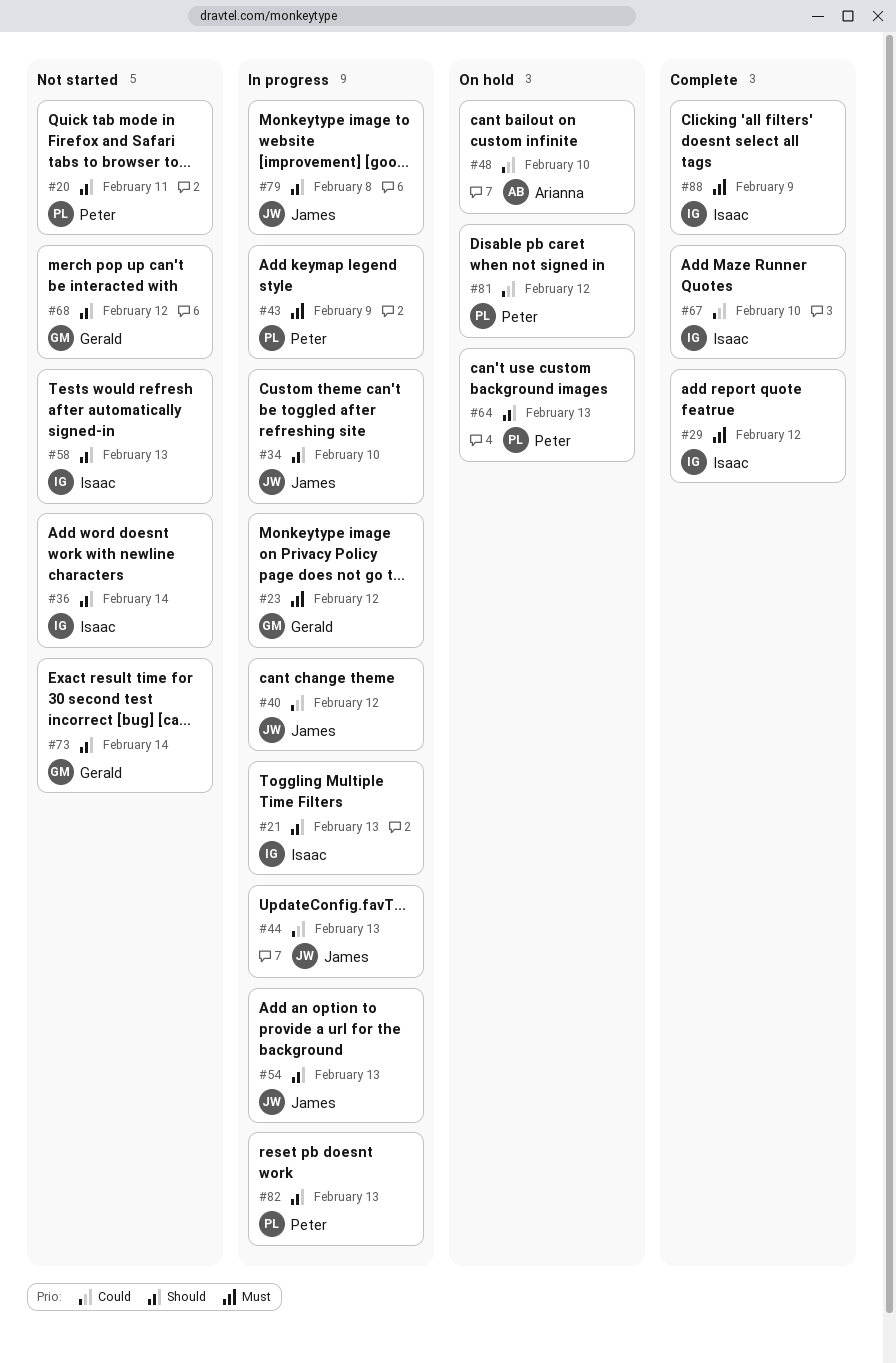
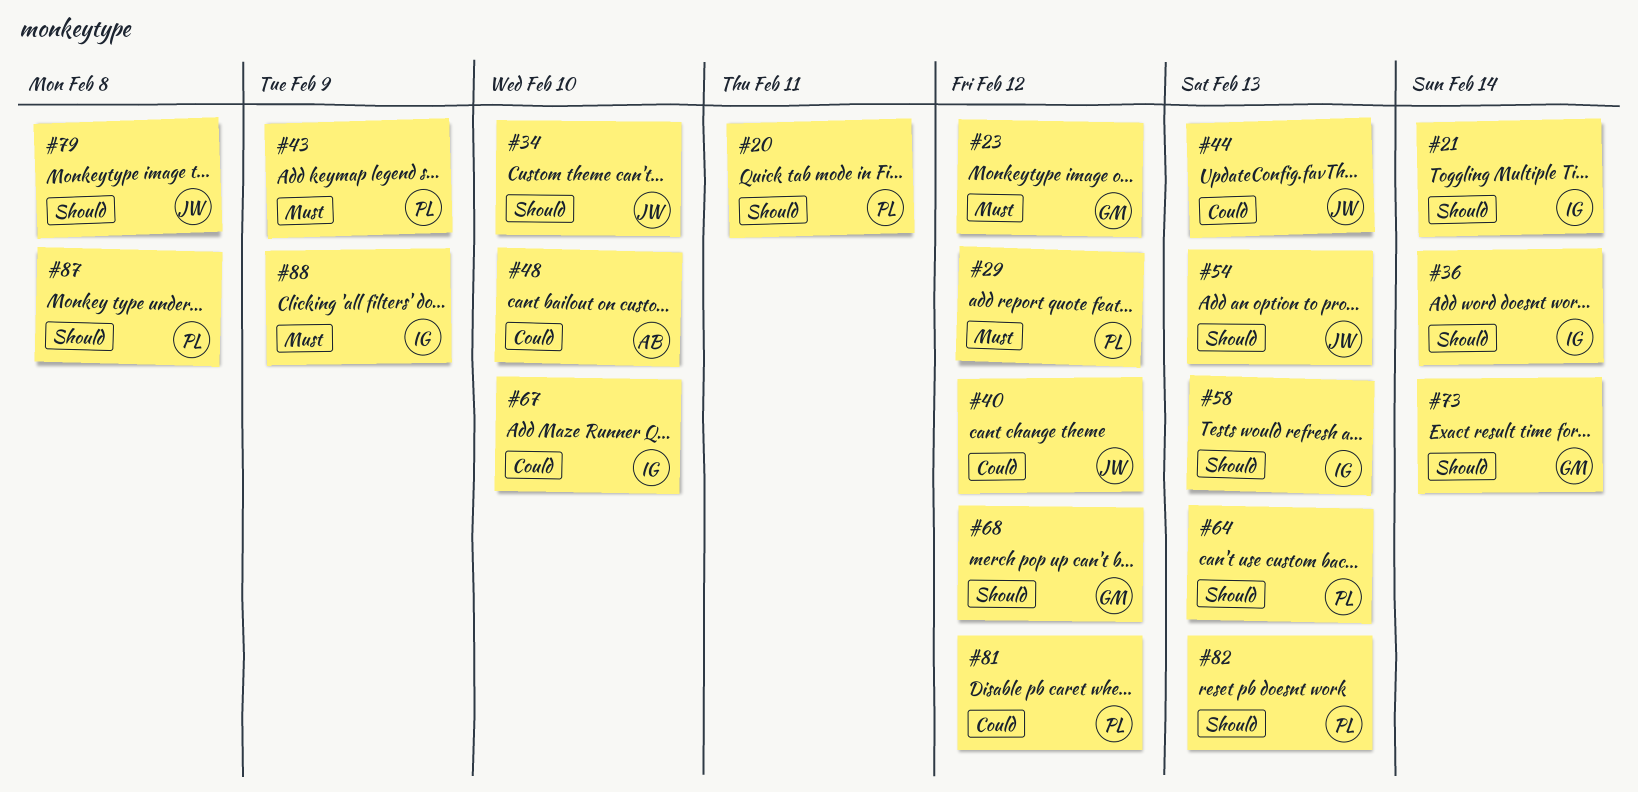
#21, due: Feb 13 -> Feb 14
#29, owner: Isaac -> Peter
#87: none -> present

